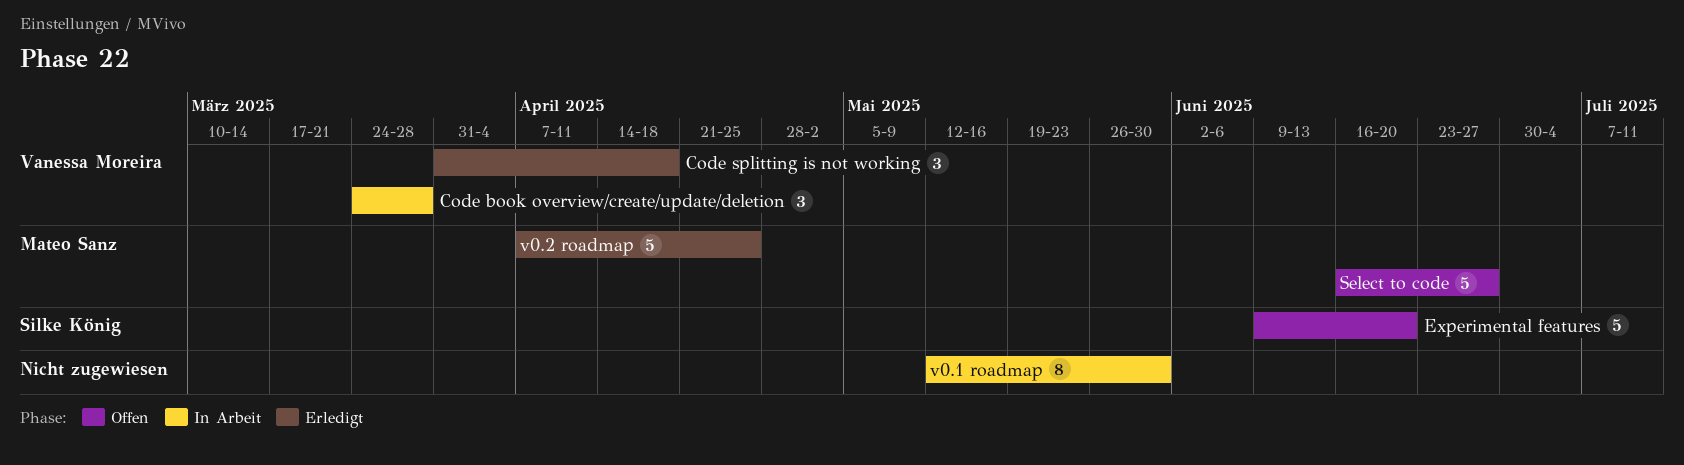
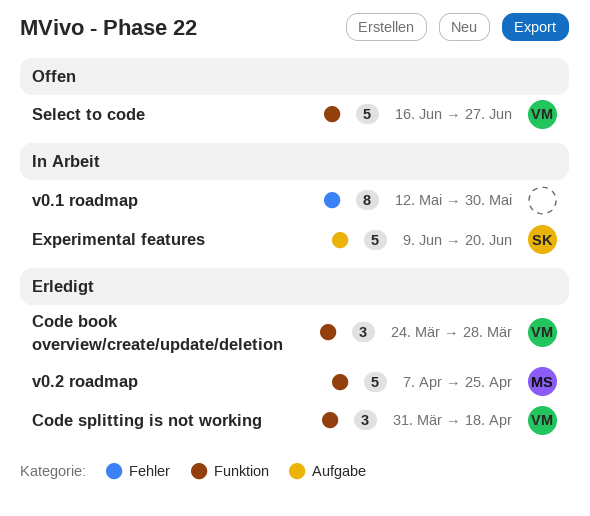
Code book overview/create/update/deletion, status: In Arbeit -> Erledigt
Experimental features, status: Offen -> In Arbeit
Select to code, owner: Mateo Sanz -> Vanessa Moreira

